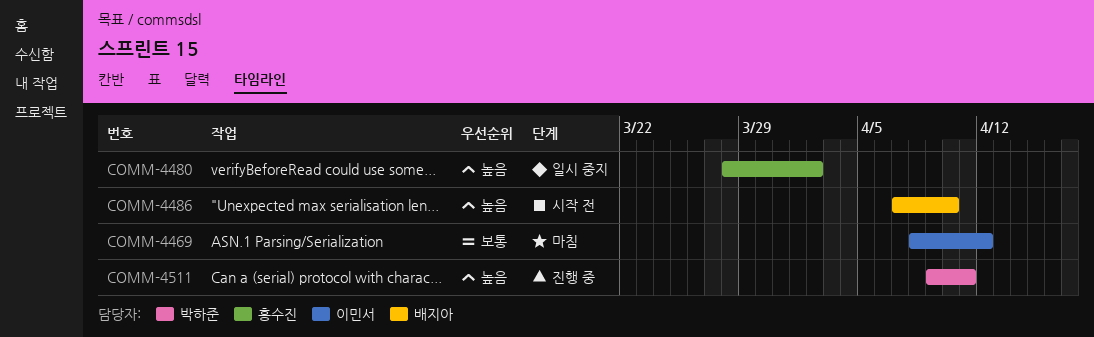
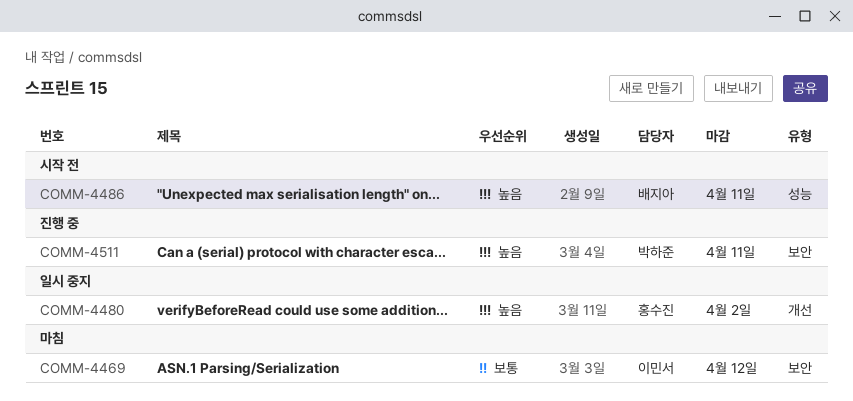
COMM-4486, due: Apr 10 -> Apr 11

